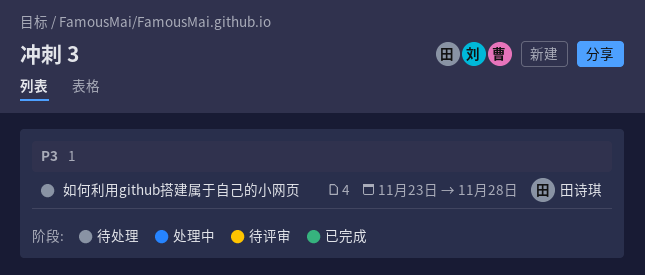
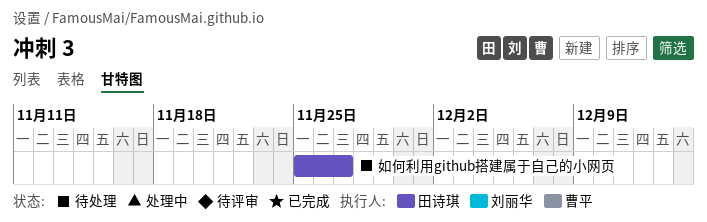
如何利用github搭建属于自己的小网页, start: Nov 23 -> Nov 25
如何利用github搭建属于自己的小网页, due: Nov 28 -> Nov 27

